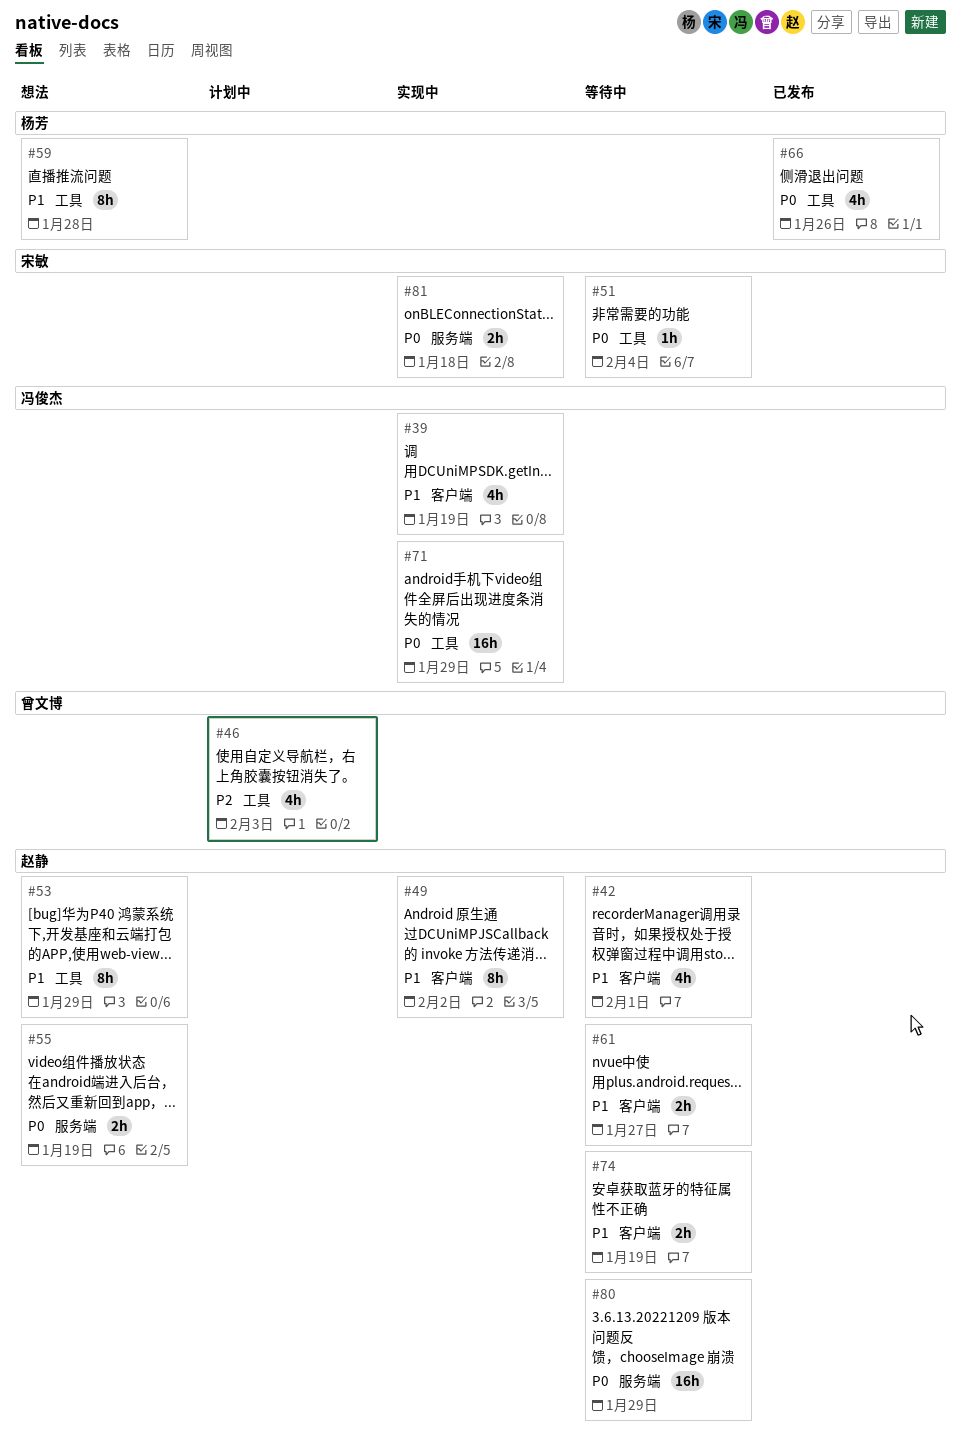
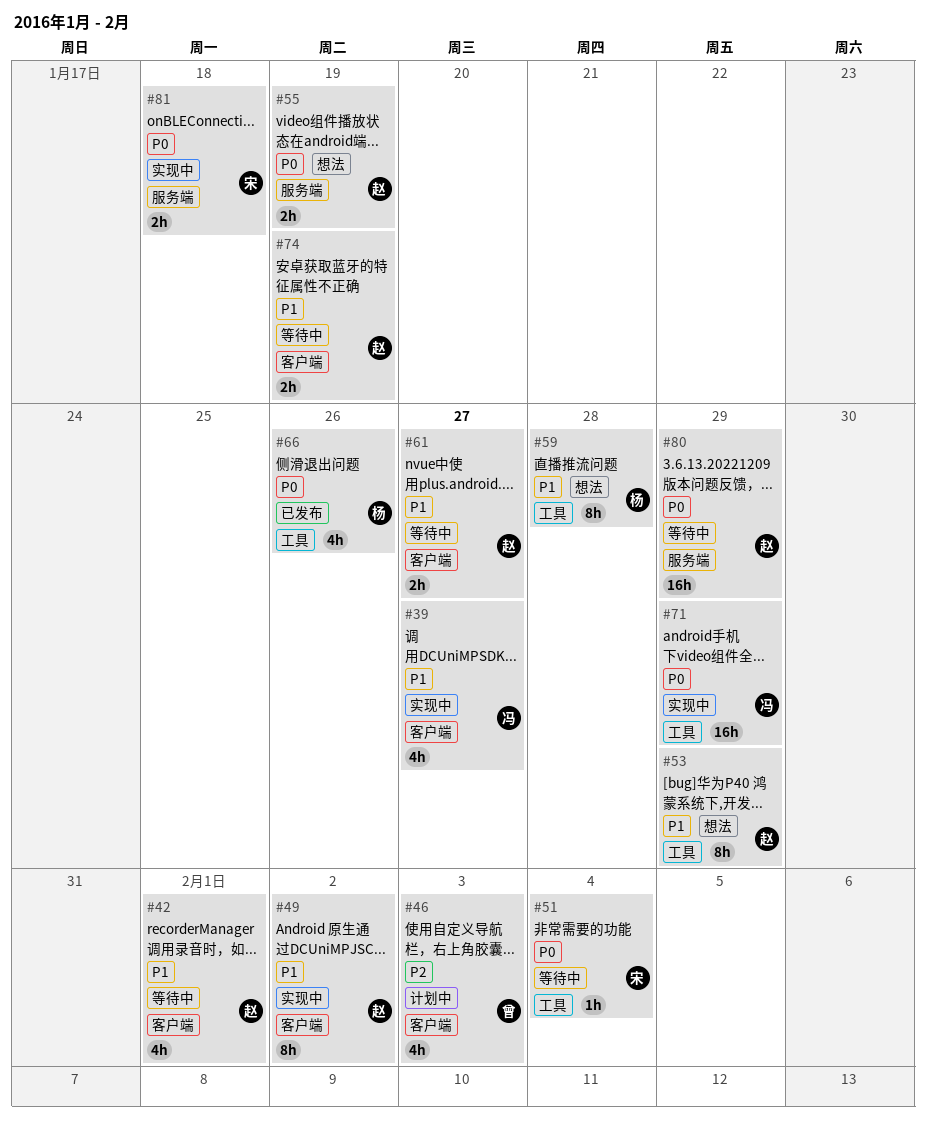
#39, due: Jan 19 -> Jan 27
#46, label: 工具 -> 客户端

